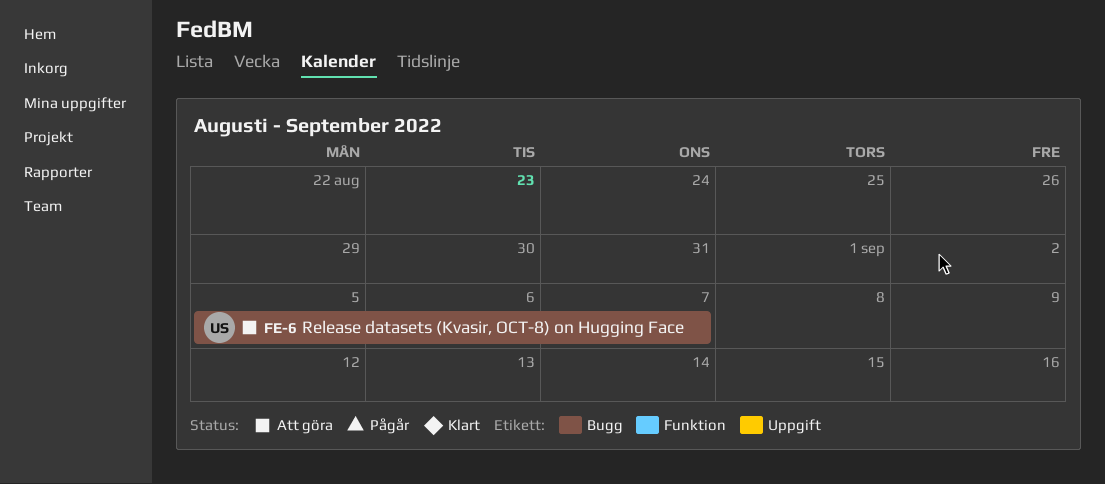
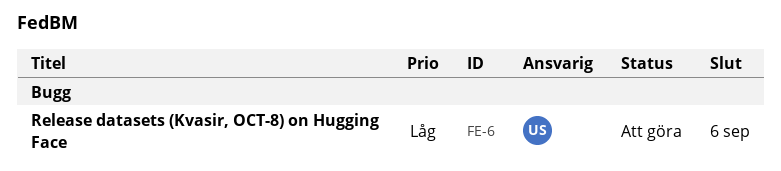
FE-6, due: Sep 7 -> Sep 6

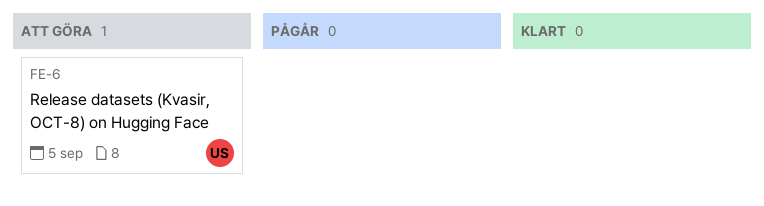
FE-6, due: Sep 6 -> Sep 5

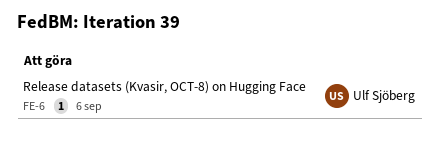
FE-6, due: Sep 5 -> Sep 6

